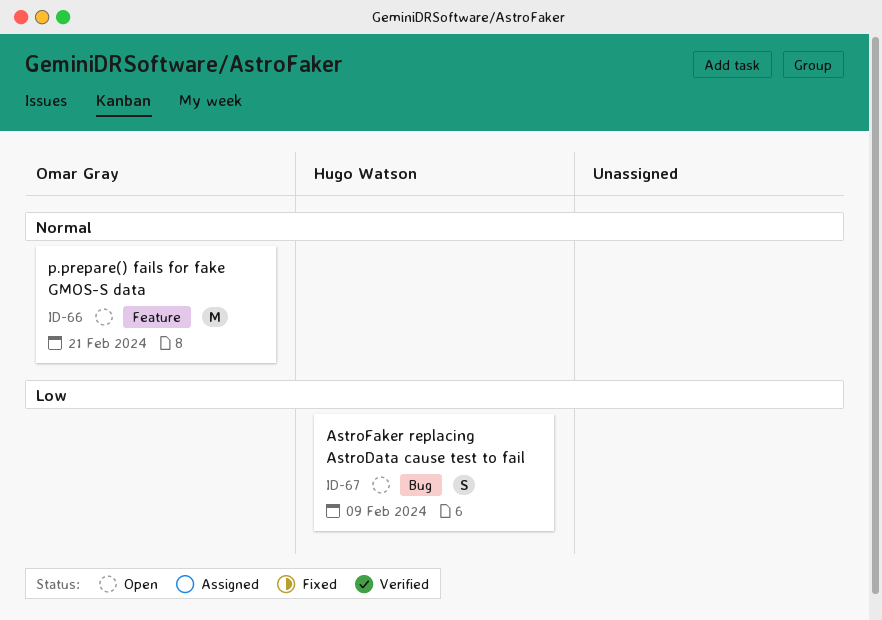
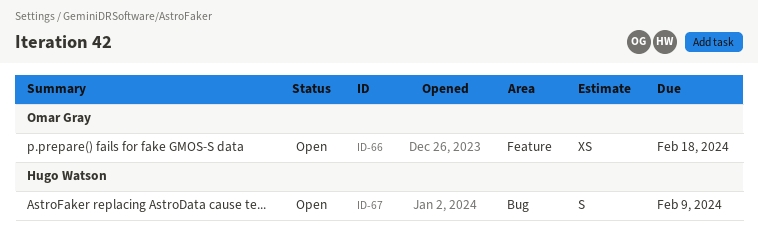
ID-66, estimate: M -> XS
ID-66, due: Feb 21 -> Feb 18

